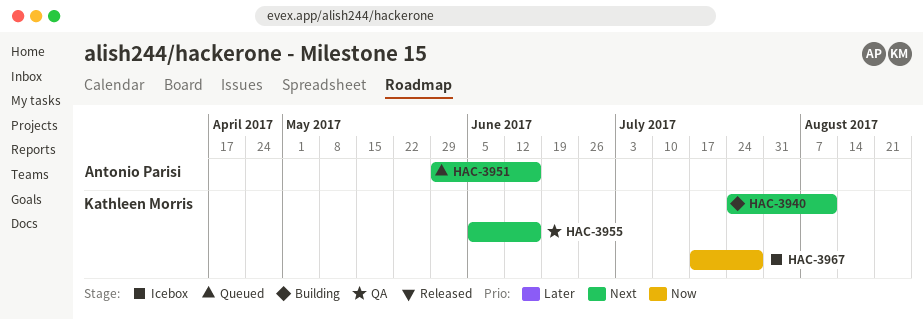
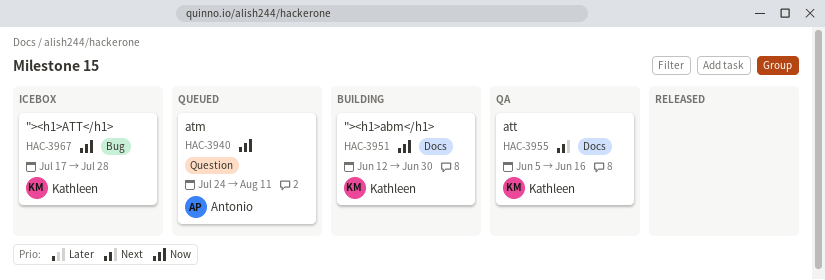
HAC-3940, status: Building -> Queued
HAC-3940, owner: Kathleen Morris -> Antonio Parisi
HAC-3940, priority: Next -> Now
HAC-3951, status: Queued -> Building
HAC-3951, owner: Antonio Parisi -> Kathleen Morris
HAC-3951, priority: Next -> Now
HAC-3951, start: May 29 -> Jun 12
HAC-3951, due: Jun 16 -> Jun 30

